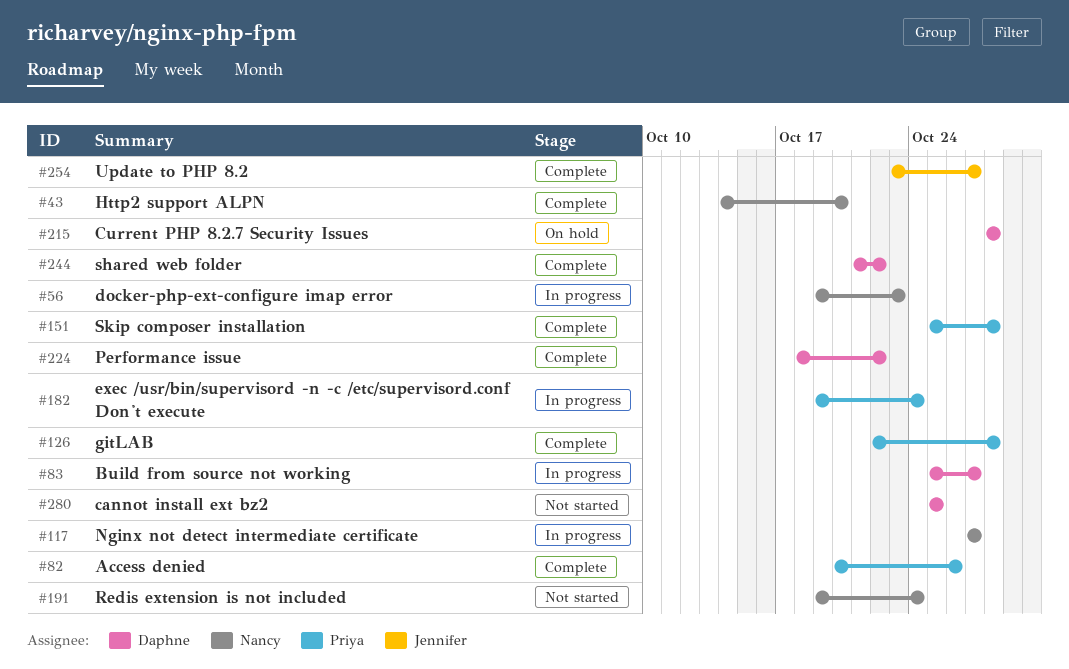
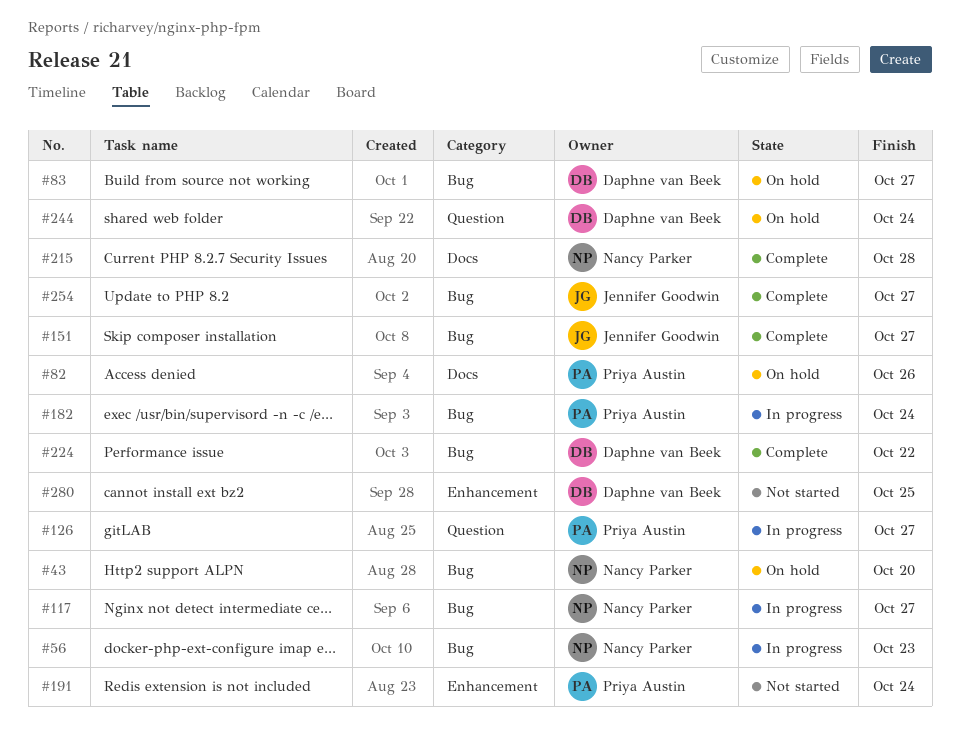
#43, status: Complete -> On hold
#82, status: Complete -> On hold
#83, status: In progress -> On hold
#126, status: Complete -> In progress
#126, due: Oct 28 -> Oct 27
#151, owner: Priya Austin -> Jennifer Goodwin
#151, due: Oct 28 -> Oct 27
#191, owner: Nancy Parker -> Priya Austin
#215, status: On hold -> Complete
#215, owner: Daphne van Beek -> Nancy Parker
#244, status: Complete -> On hold
#244, due: Oct 22 -> Oct 24

